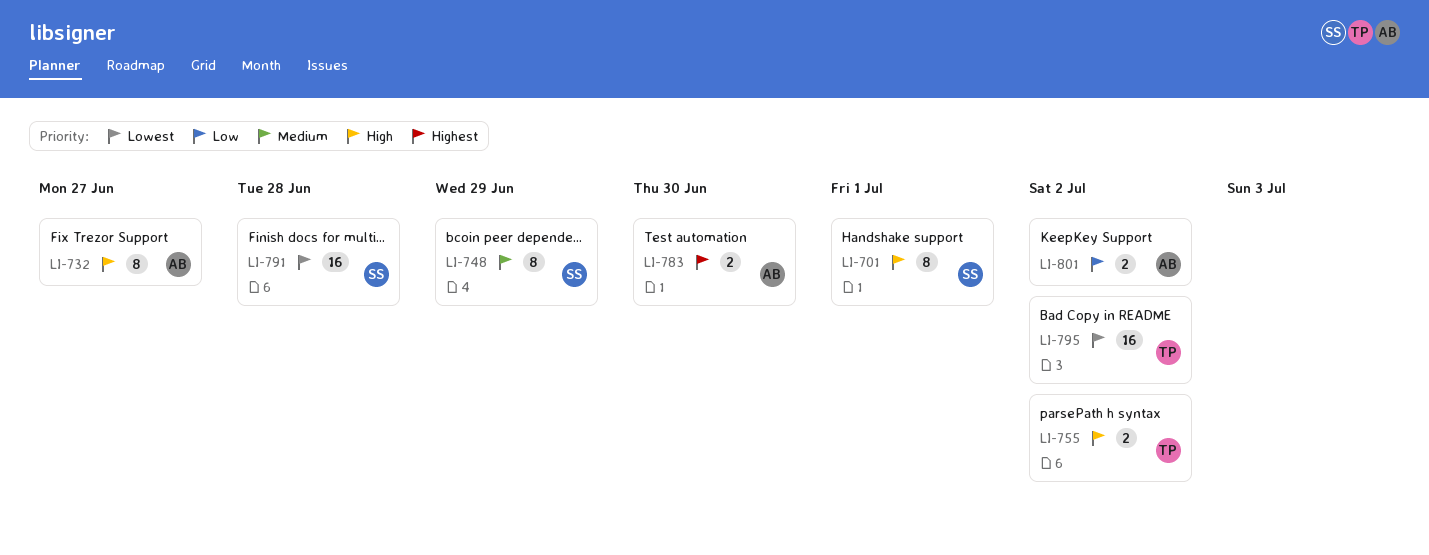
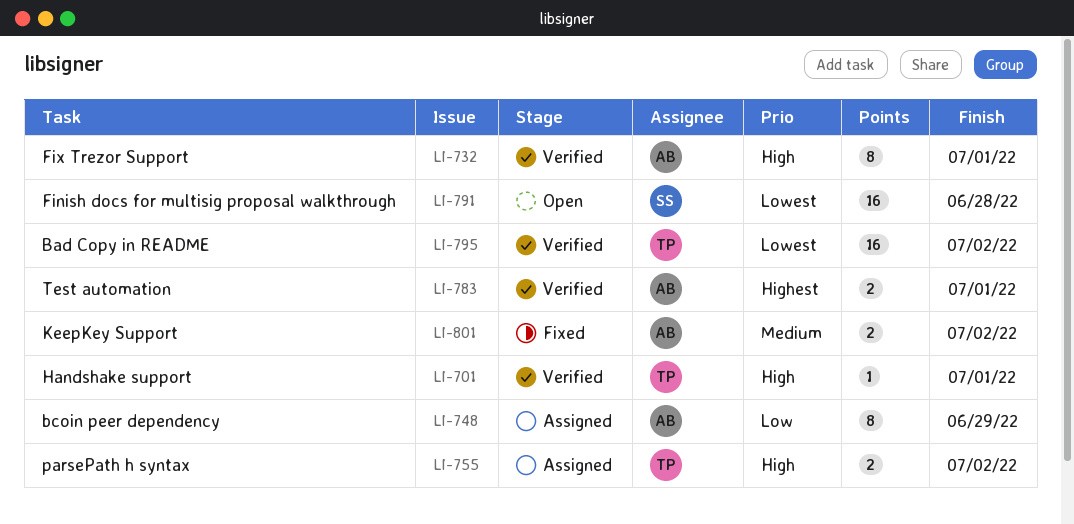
LI-701, owner: SS -> TP
LI-701, estimate: 8 -> 1
LI-732, due: Jun 27 -> Jul 1
LI-748, owner: SS -> AB
LI-748, priority: Medium -> Low
LI-783, due: Jun 30 -> Jul 1
LI-801, priority: Low -> Medium

